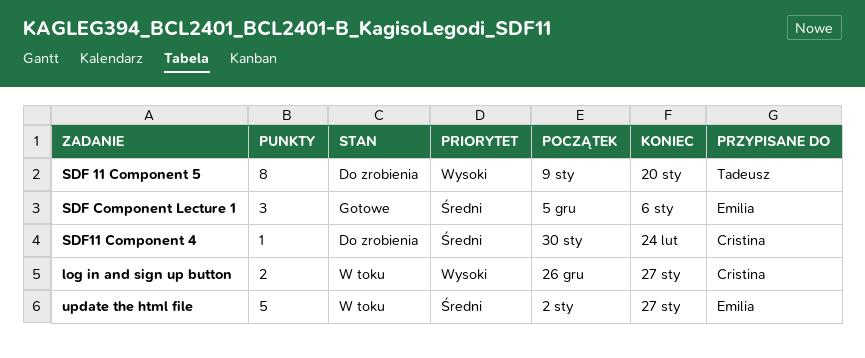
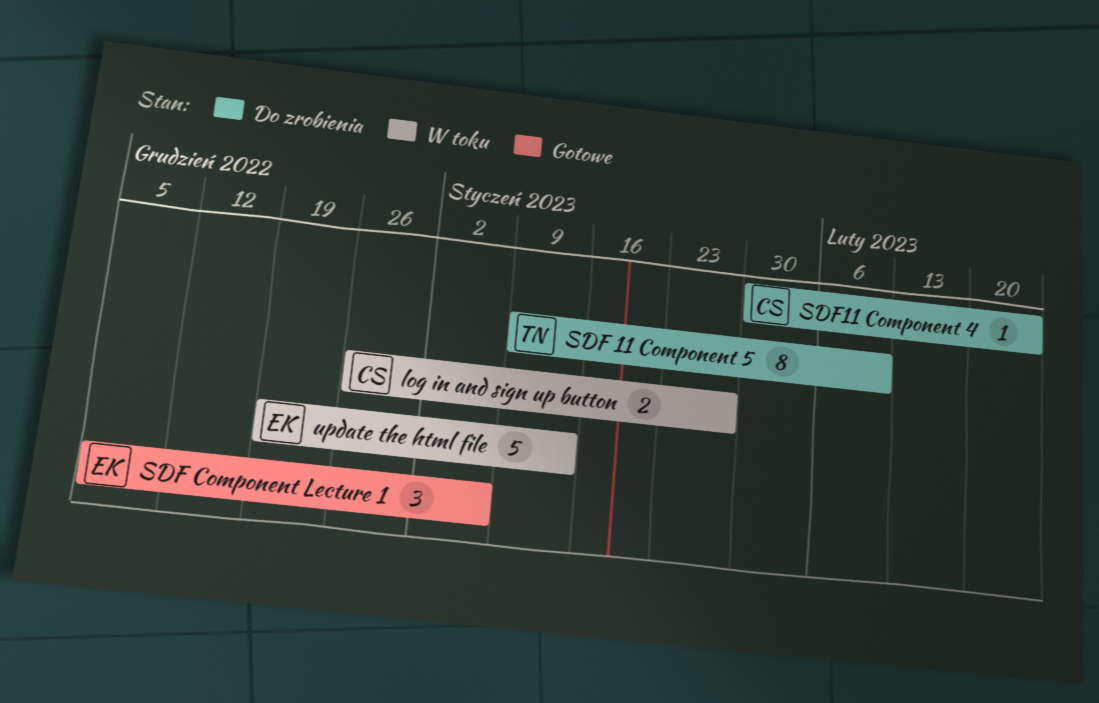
SDF 11 Component 5, due: Jan 20 -> Feb 10
update the html file, start: Jan 2 -> Dec 19
update the html file, due: Jan 27 -> Jan 13

